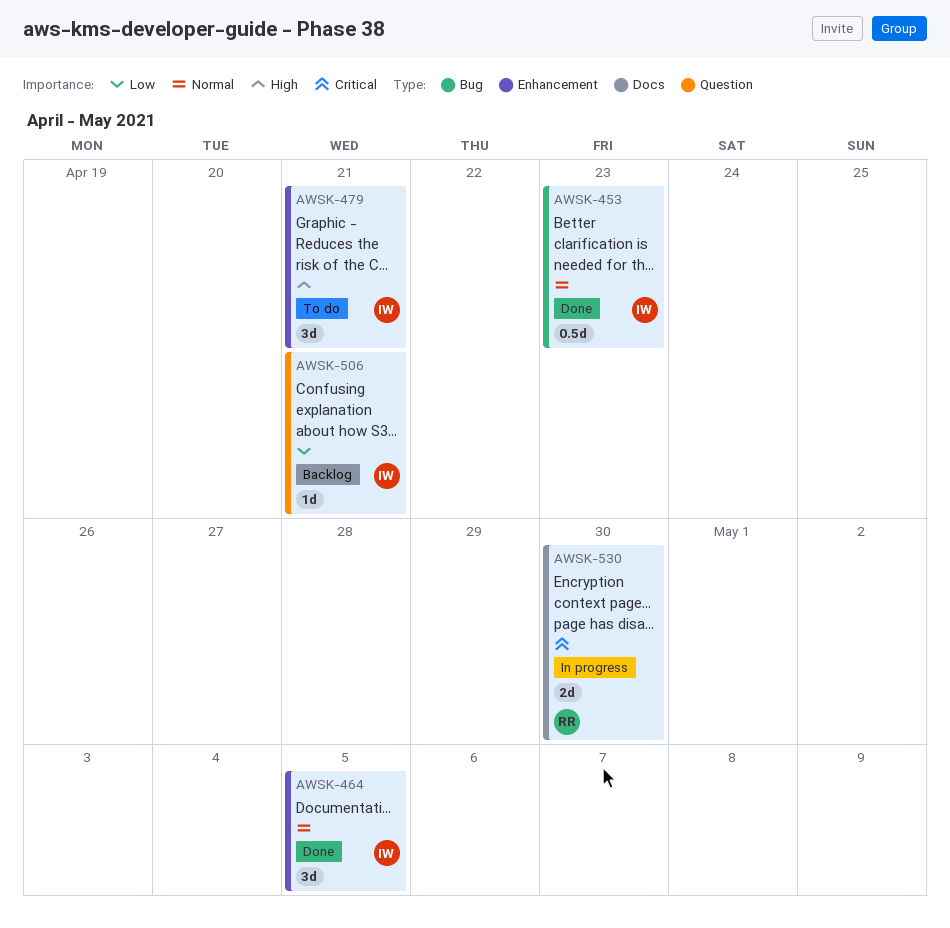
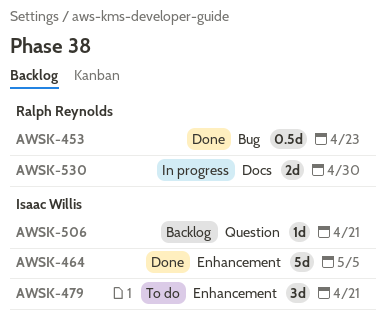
AWSK-453, owner: Isaac Willis -> Ralph Reynolds
AWSK-464, estimate: 3d -> 5d

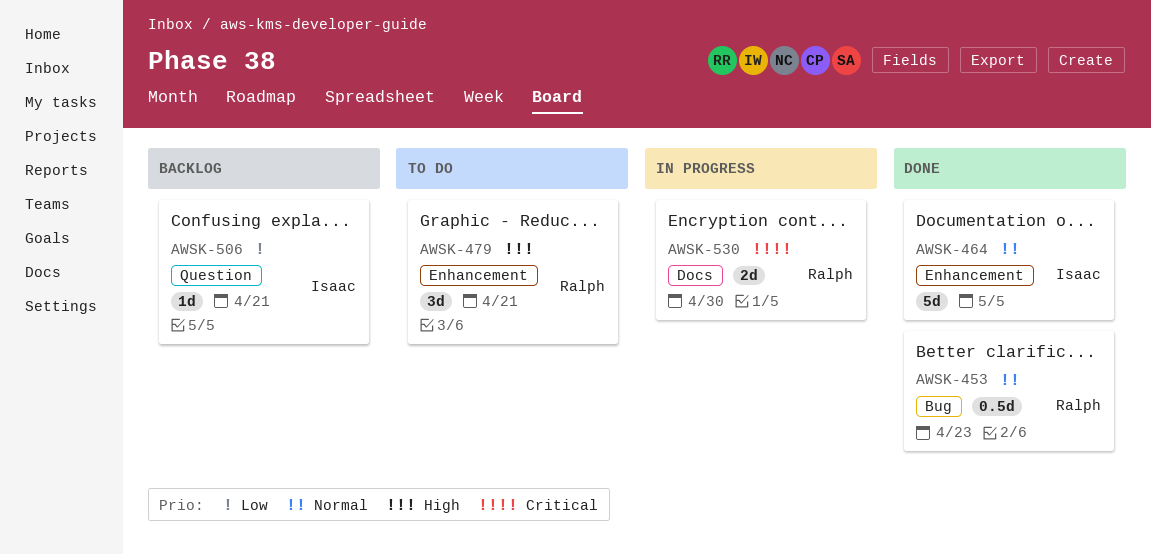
AWSK-479, owner: Isaac Willis -> Ralph Reynolds

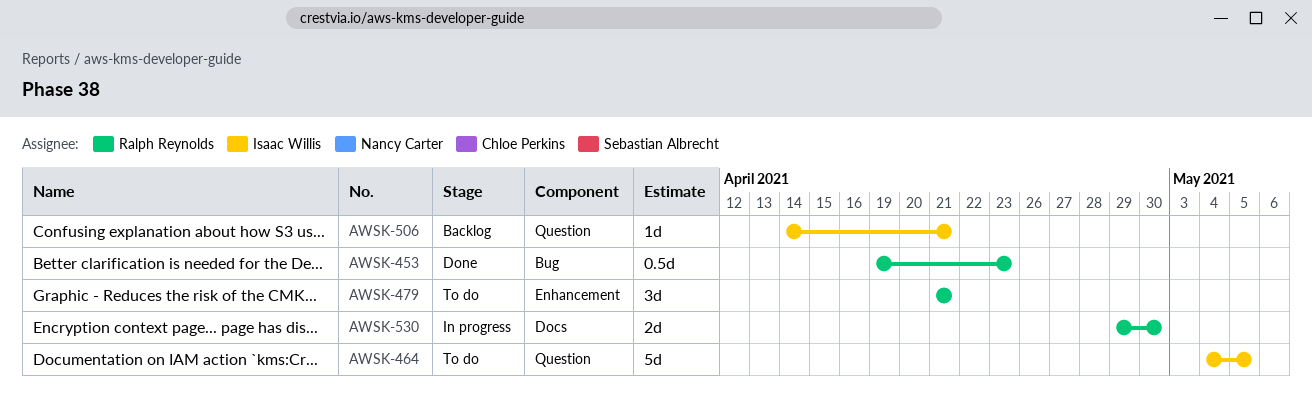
AWSK-464, status: Done -> To do
AWSK-464, label: Enhancement -> Question

